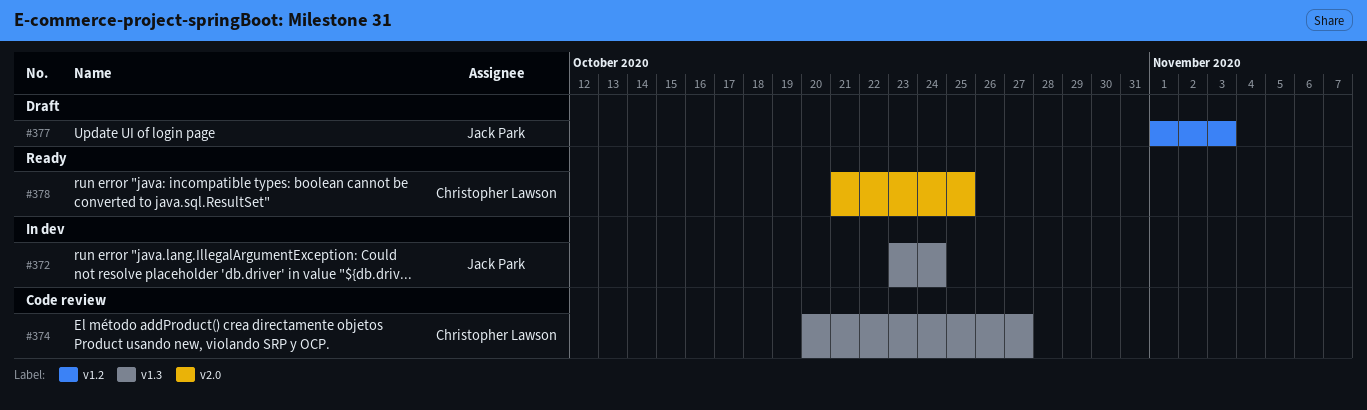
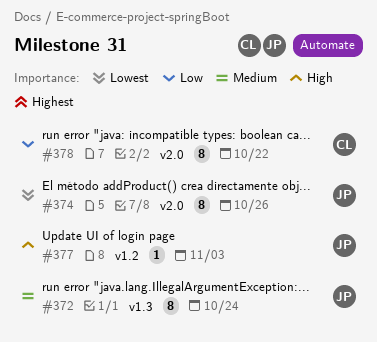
#374, owner: Christopher Lawson -> Jack Park
#374, label: v1.3 -> v2.0
#374, due: Oct 27 -> Oct 26
#378, due: Oct 25 -> Oct 22

